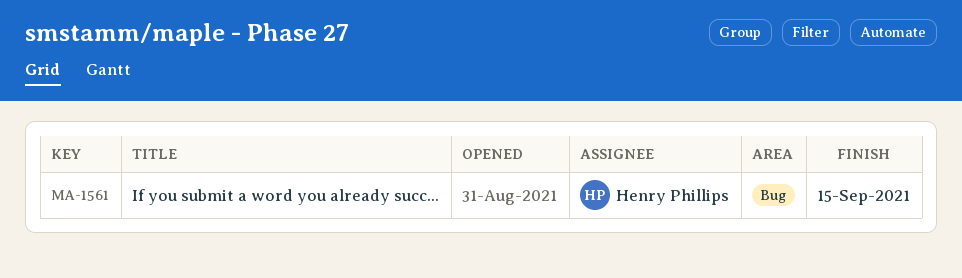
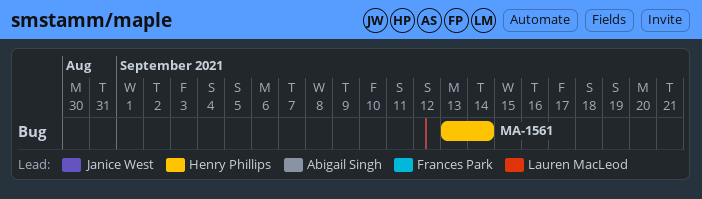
MA-1561, due: Sep 15 -> Sep 14

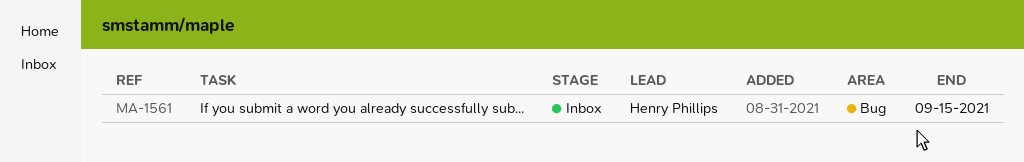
MA-1561, due: Sep 14 -> Sep 15

